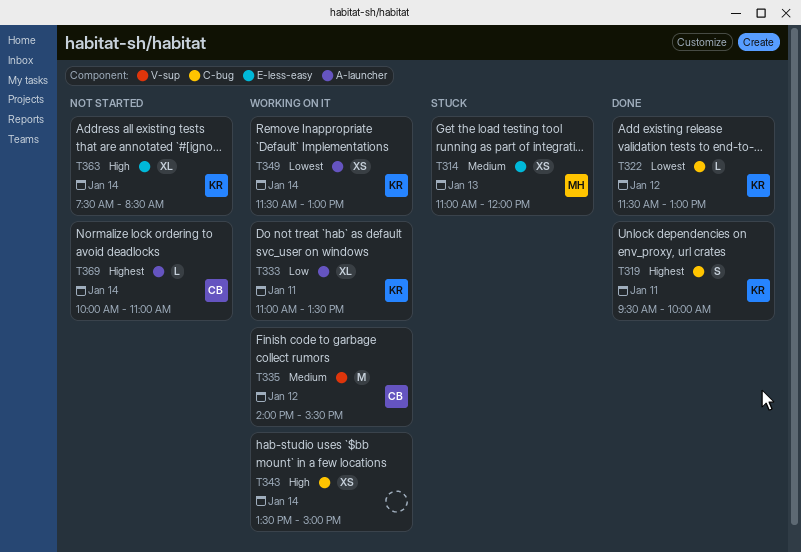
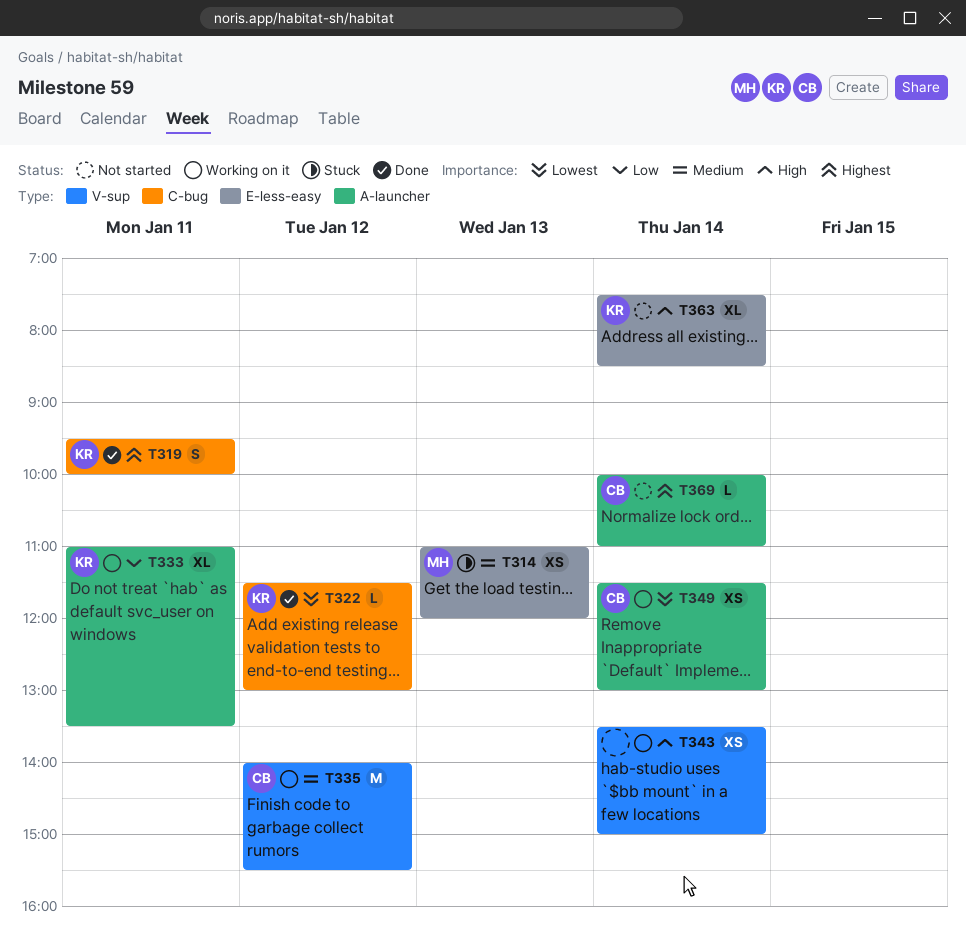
T343, label: C-bug -> V-sup
T349, owner: KR -> CB

